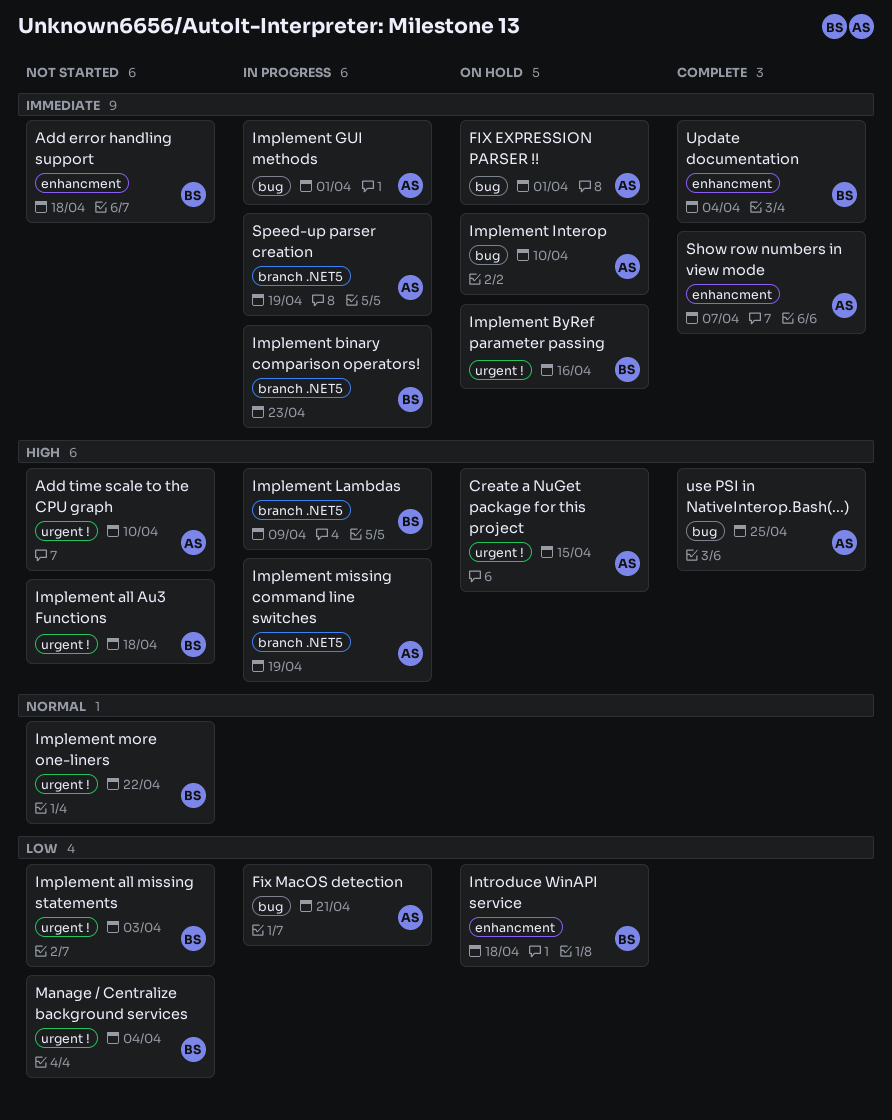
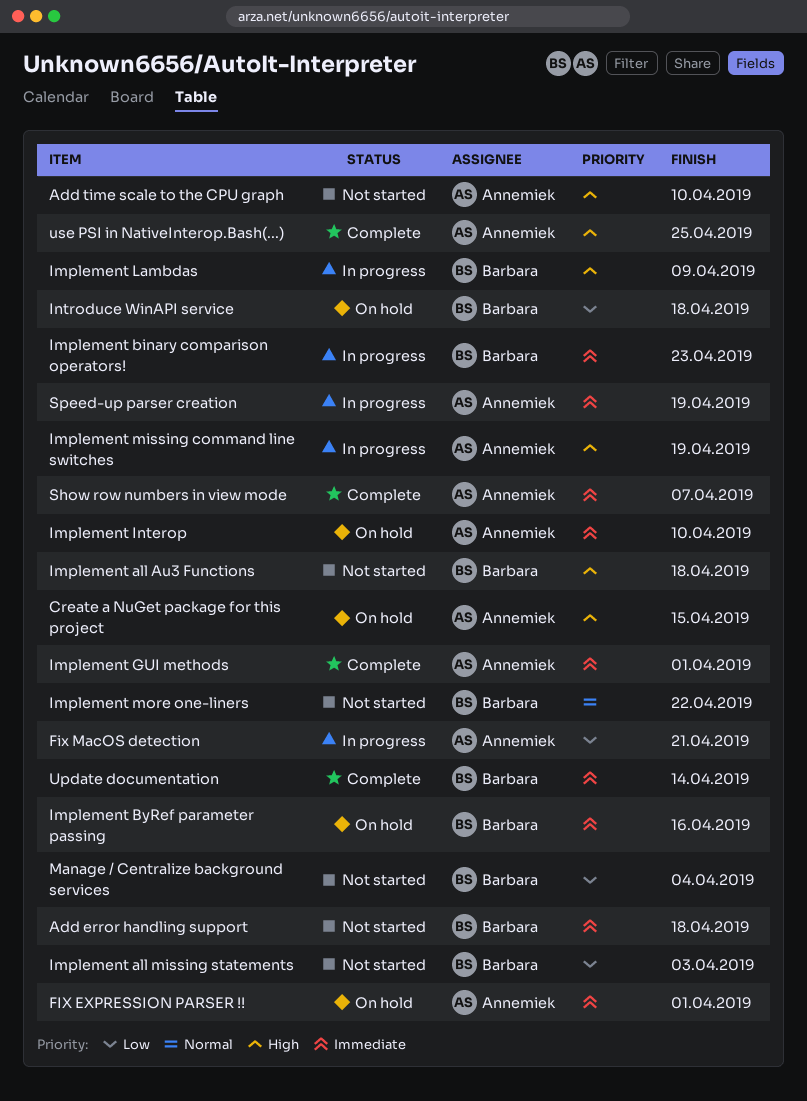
Implement GUI methods, status: In progress -> Complete
Update documentation, due: Apr 4 -> Apr 14

